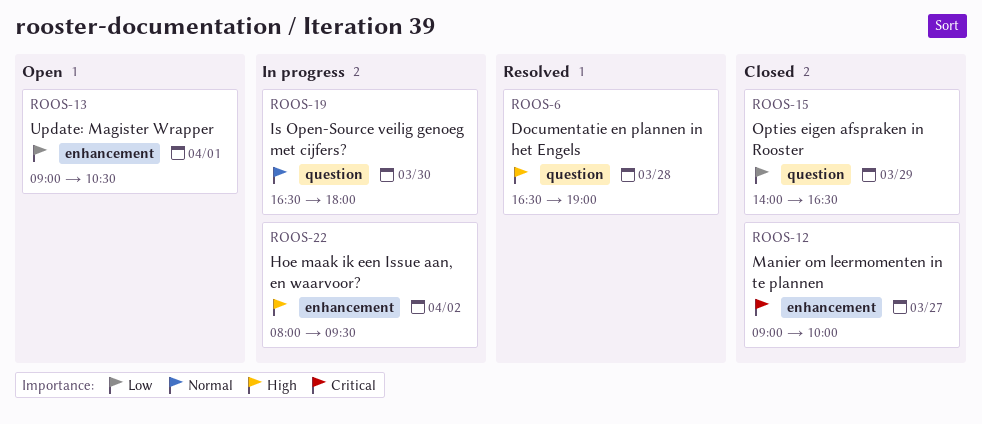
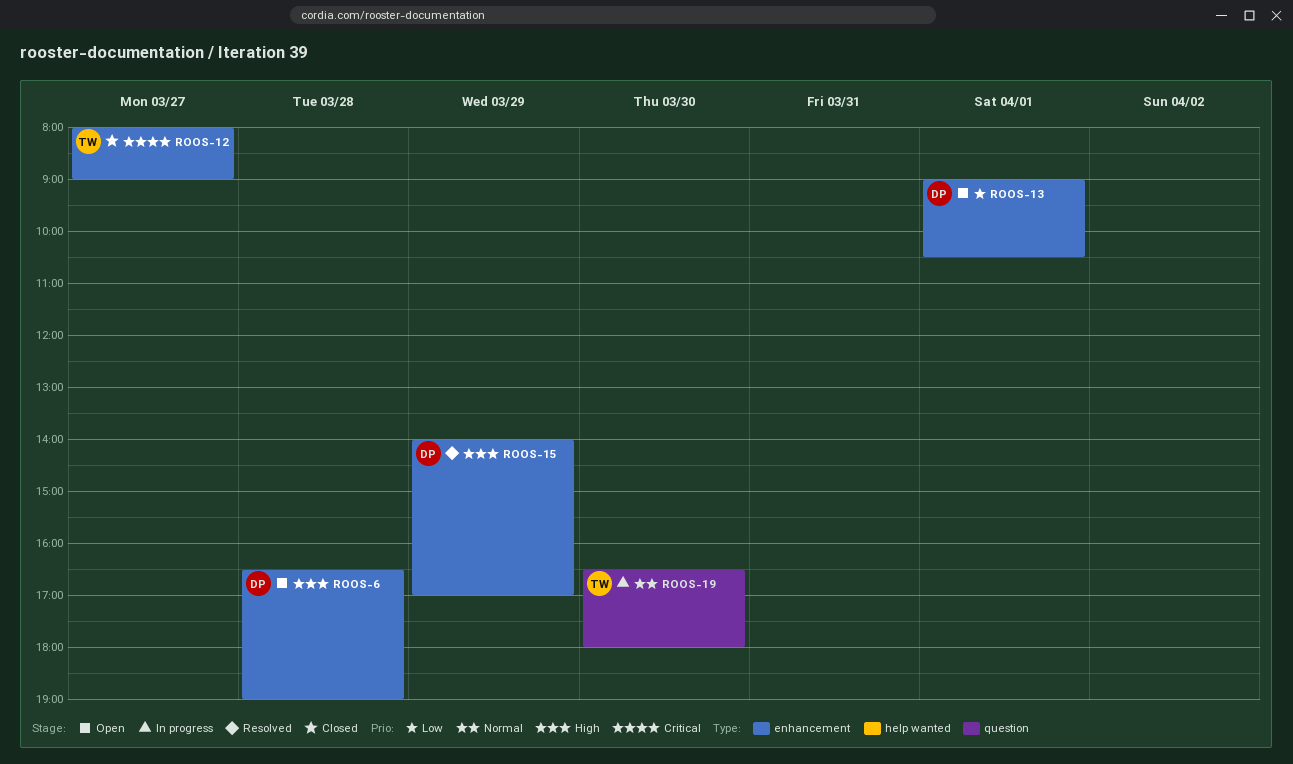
ROOS-6, status: Resolved -> Open
ROOS-6, label: question -> enhancement
ROOS-12, begins: 09:00 -> 08:00
ROOS-12, ends: 10:00 -> 09:00
ROOS-15, status: Closed -> Resolved
ROOS-15, priority: Low -> High
ROOS-15, label: question -> enhancement
ROOS-15, ends: 16:30 -> 17:00
ROOS-22: present -> none

